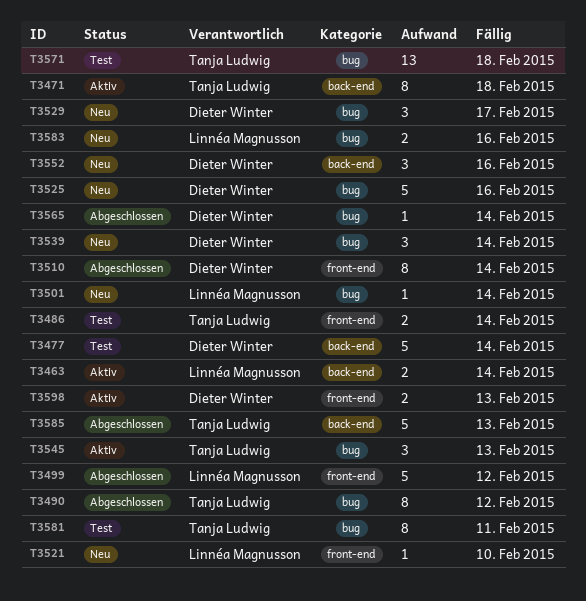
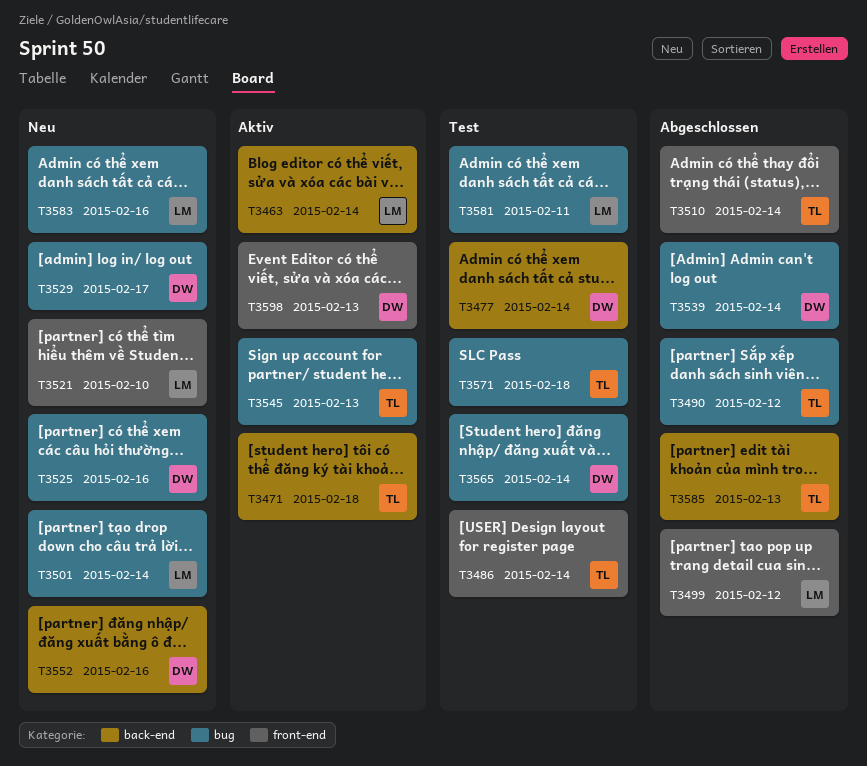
T3510, owner: Dieter Winter -> Tanja Ludwig
T3539, status: Neu -> Abgeschlossen
T3565, status: Abgeschlossen -> Test
T3581, owner: Tanja Ludwig -> Linnéa Magnusson

